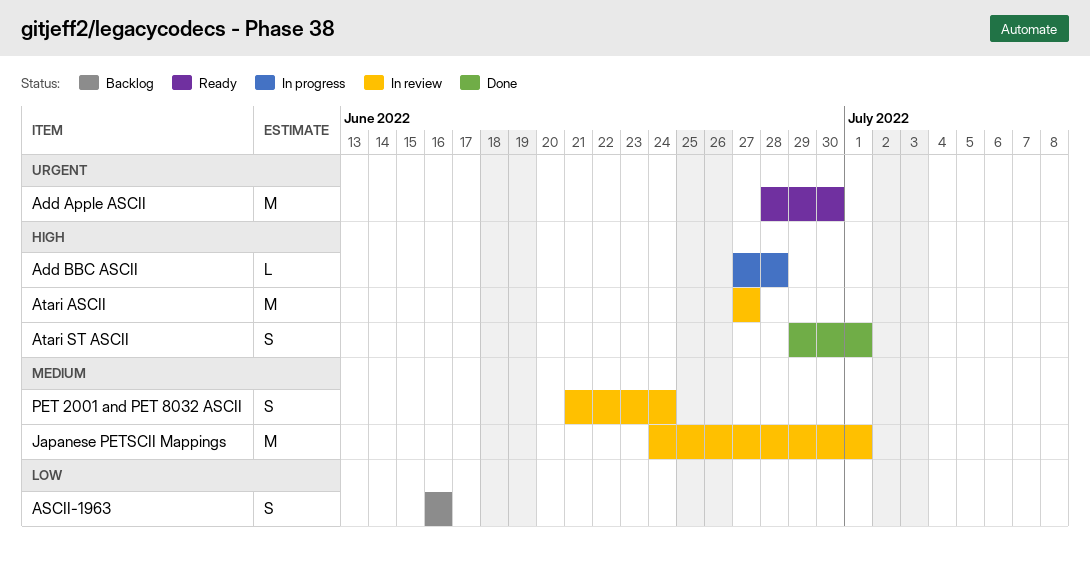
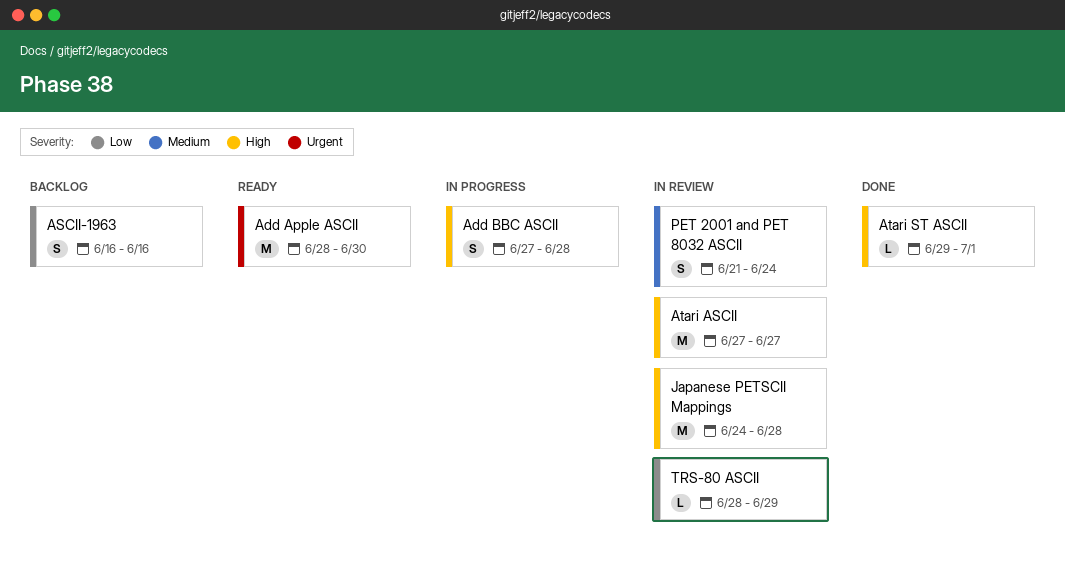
Add BBC ASCII, estimate: L -> S
Atari ST ASCII, estimate: S -> L
Japanese PETSCII Mappings, priority: Medium -> High
Japanese PETSCII Mappings, due: Jul 1 -> Jun 28
TRS-80 ASCII: none -> present

